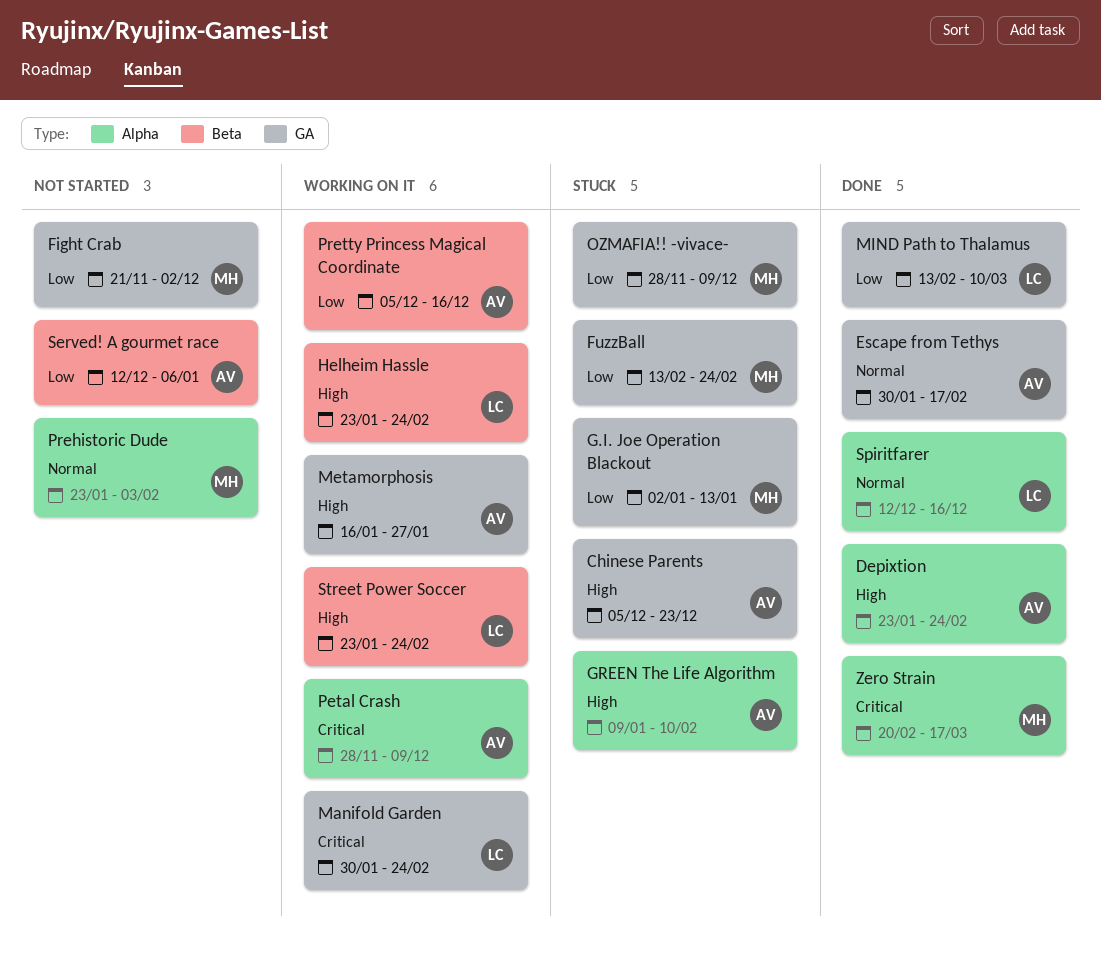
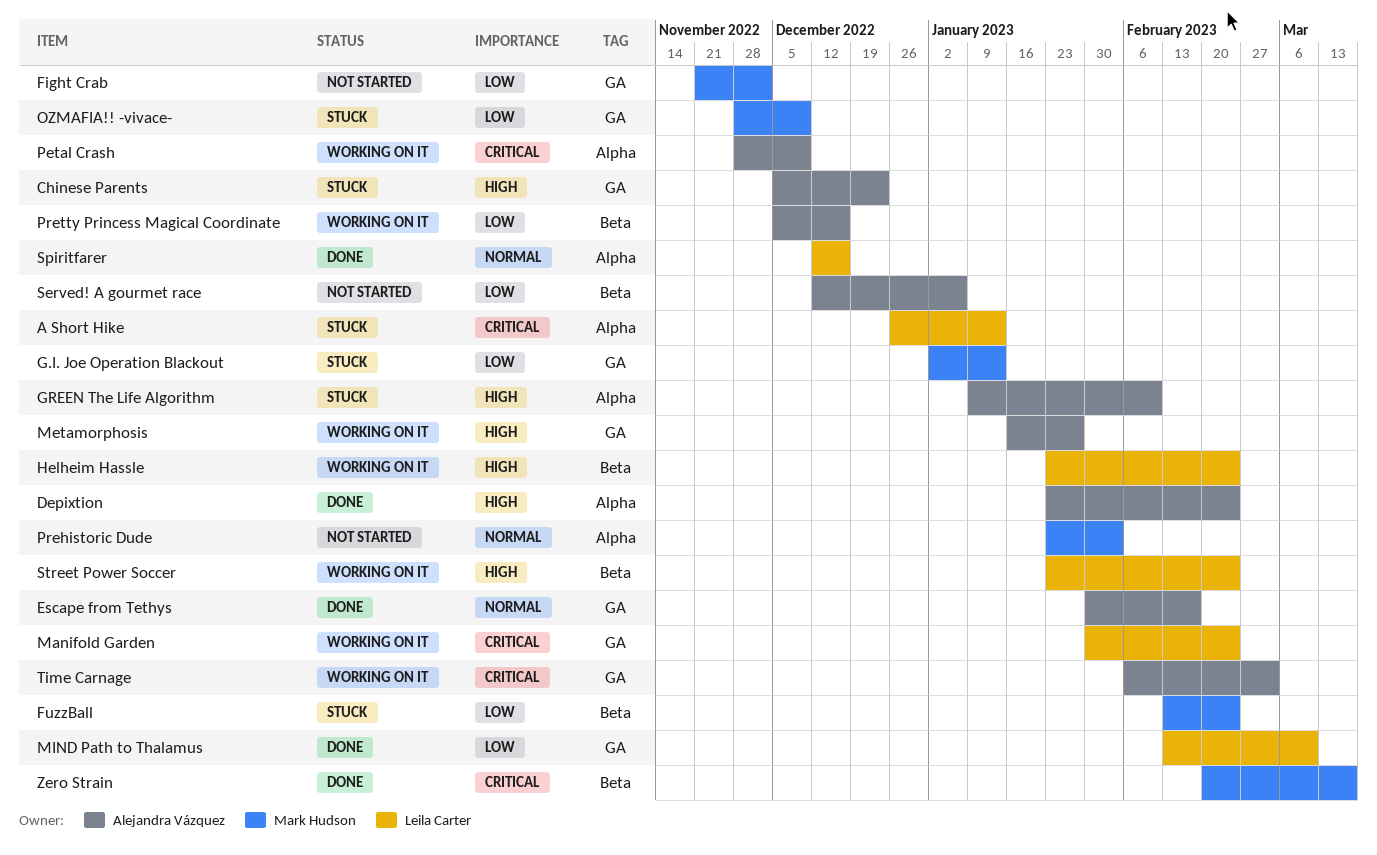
A Short Hike: none -> present
FuzzBall, label: GA -> Beta
Time Carnage: none -> present
Zero Strain, label: Alpha -> Beta

